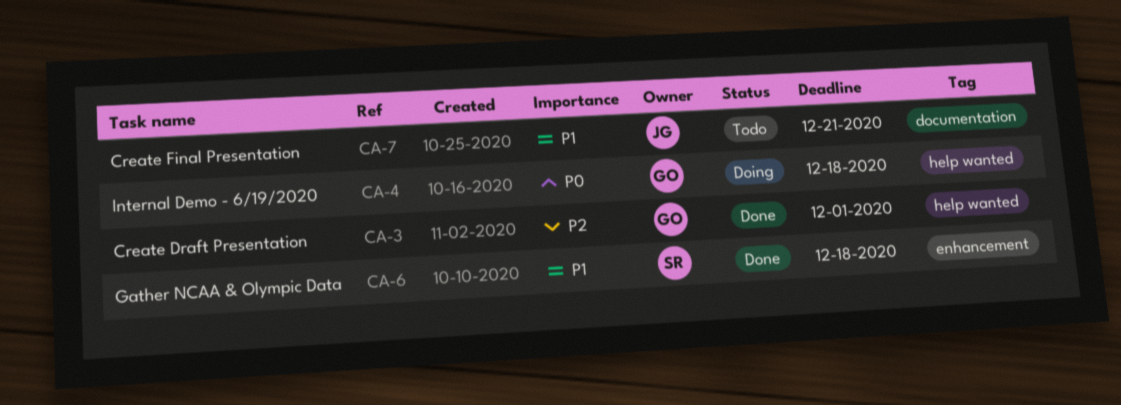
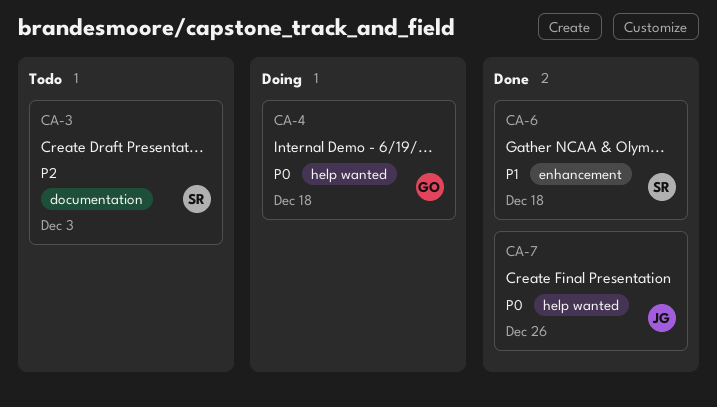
CA-3, status: Done -> Todo
CA-3, owner: GO -> SR
CA-3, label: help wanted -> documentation
CA-3, due: Dec 1 -> Dec 3
CA-7, status: Todo -> Done
CA-7, priority: P1 -> P0
CA-7, label: documentation -> help wanted
CA-7, due: Dec 21 -> Dec 26

